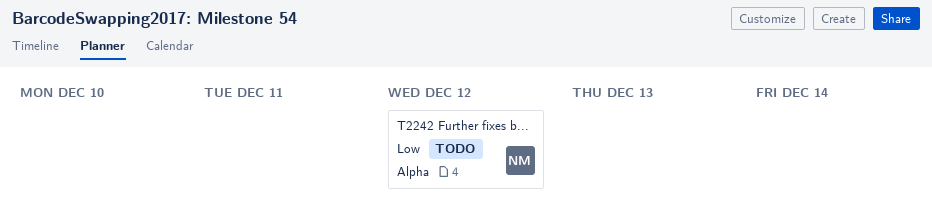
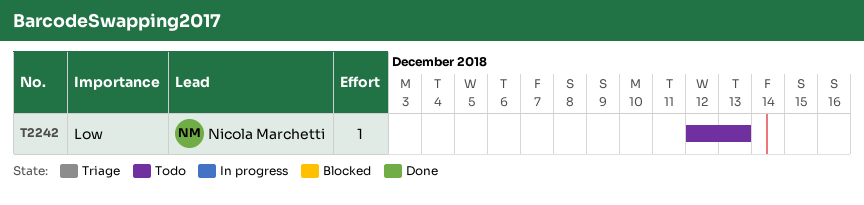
T2242, due: Dec 12 -> Dec 13

